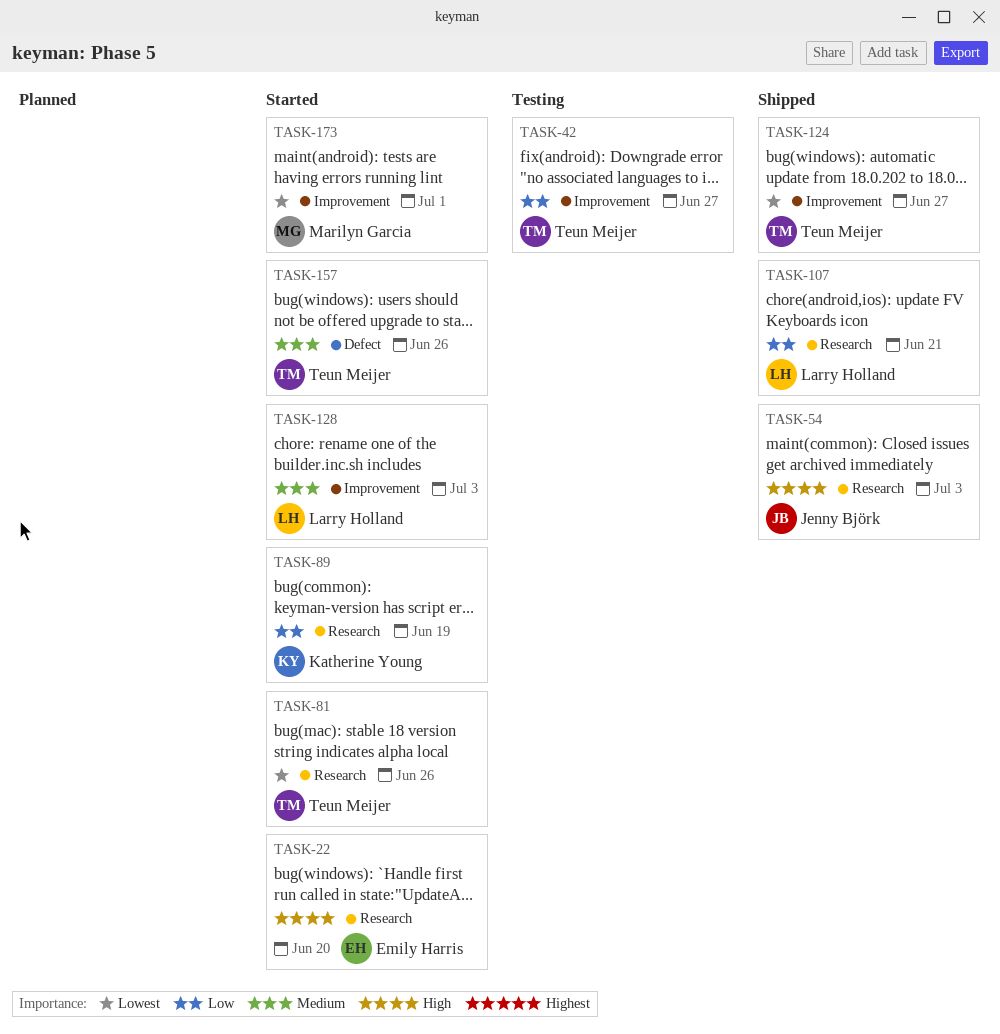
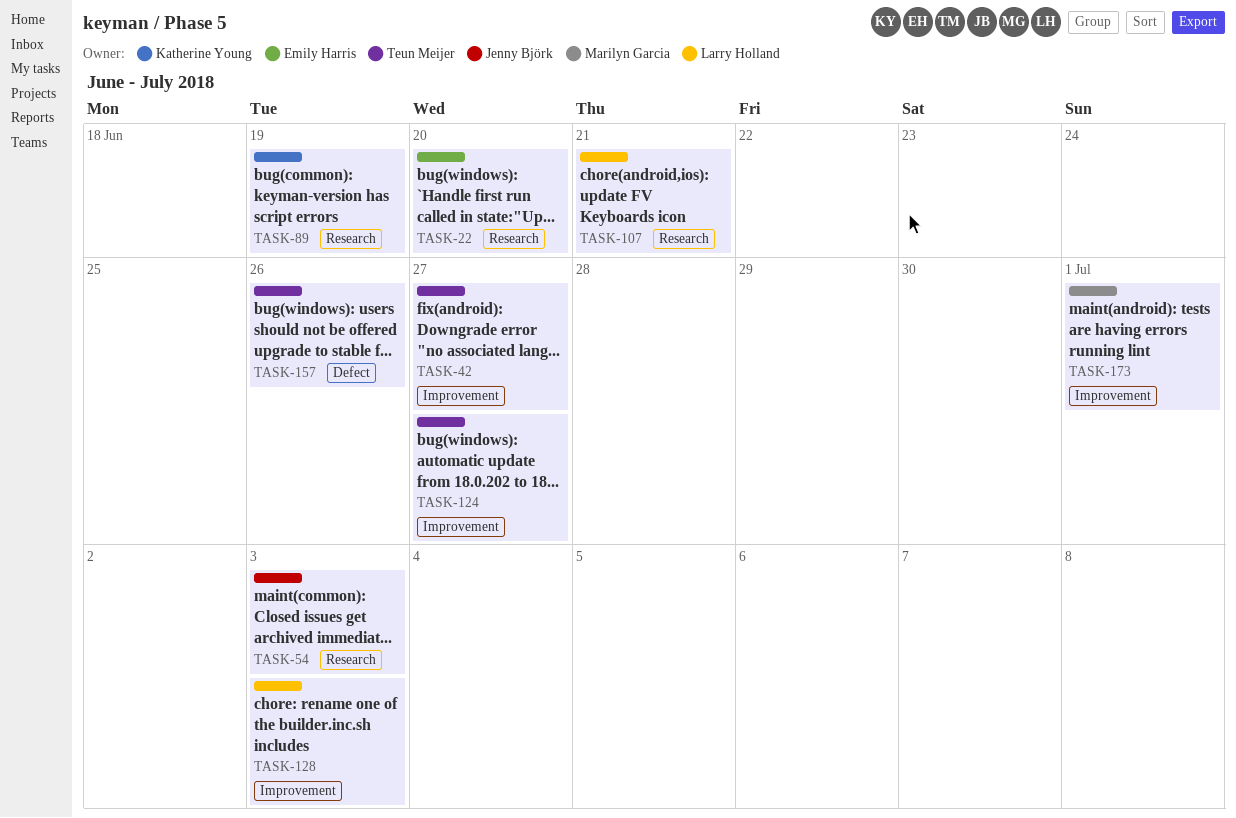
TASK-81: present -> none

